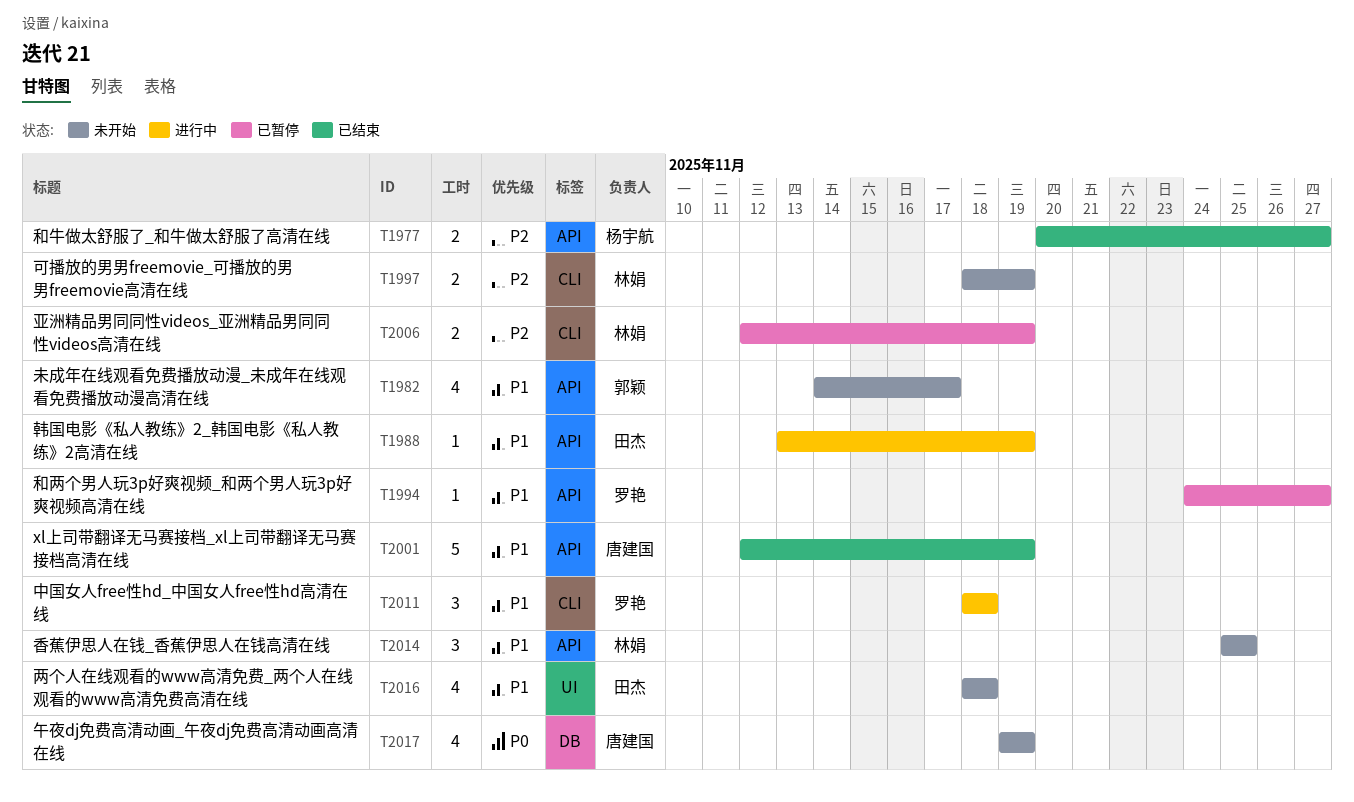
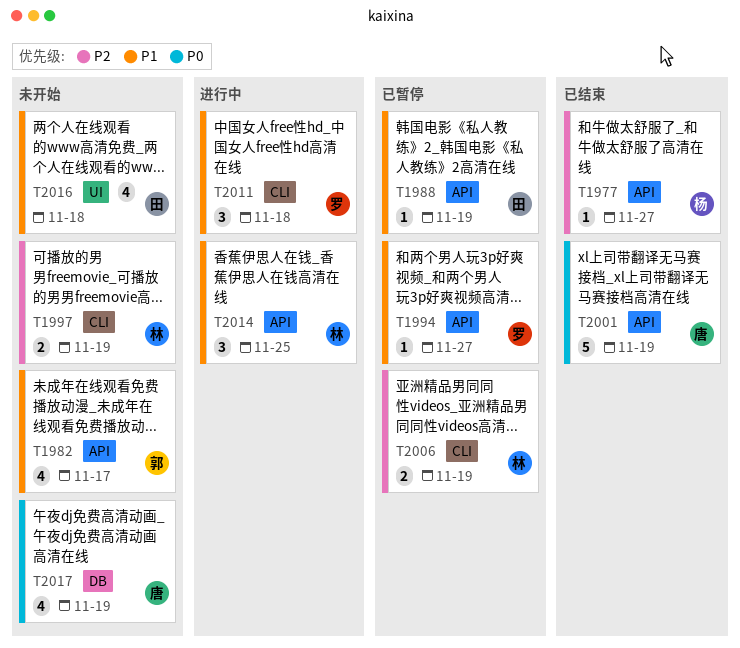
T1977, estimate: 2 -> 1
T1988, status: 进行中 -> 已暂停
T2001, priority: P1 -> P0
T2014, status: 未开始 -> 进行中

